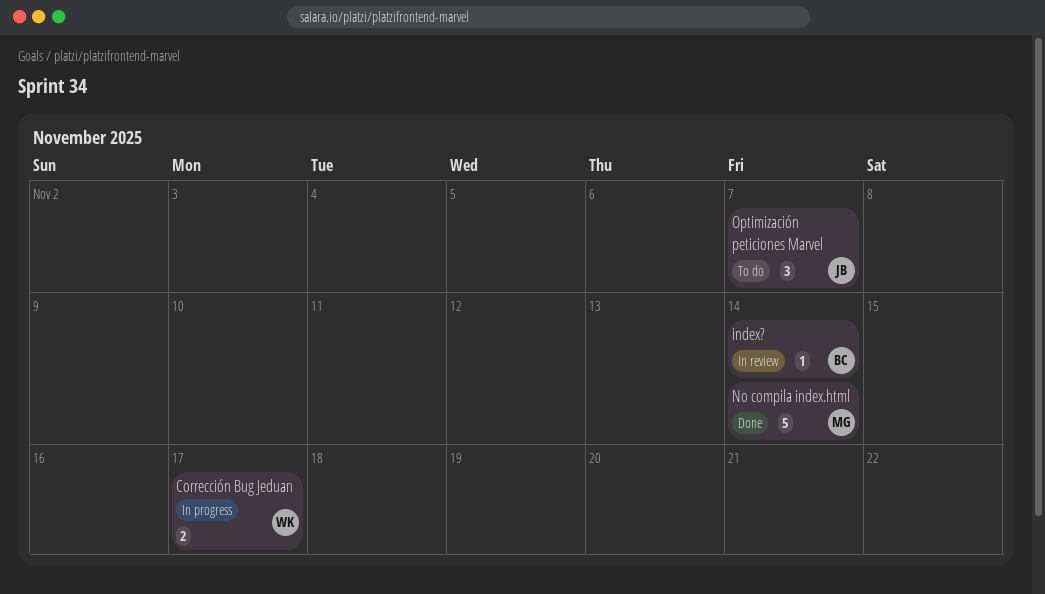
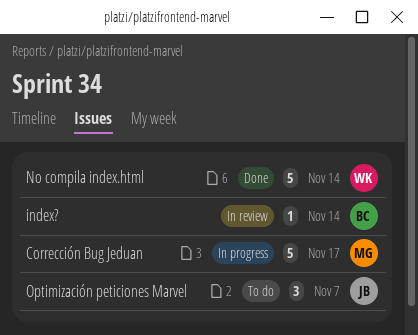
Corrección Bug Jeduan, owner: WK -> MG
Corrección Bug Jeduan, estimate: 2 -> 5
No compila index.html, owner: MG -> WK

